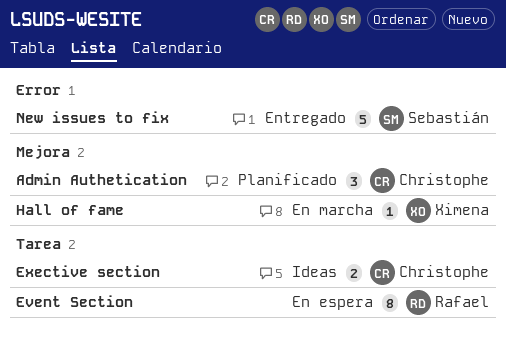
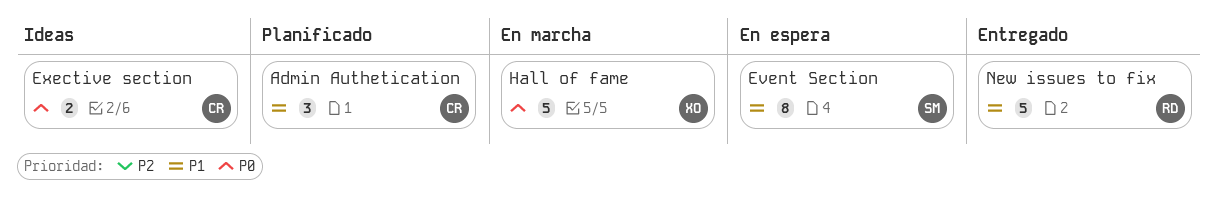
Event Section, owner: Rafael -> Sebastián
Hall of fame, estimate: 1 -> 5
New issues to fix, owner: Sebastián -> Rafael

